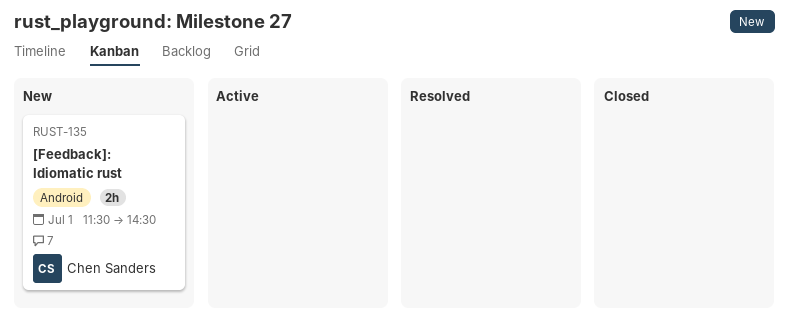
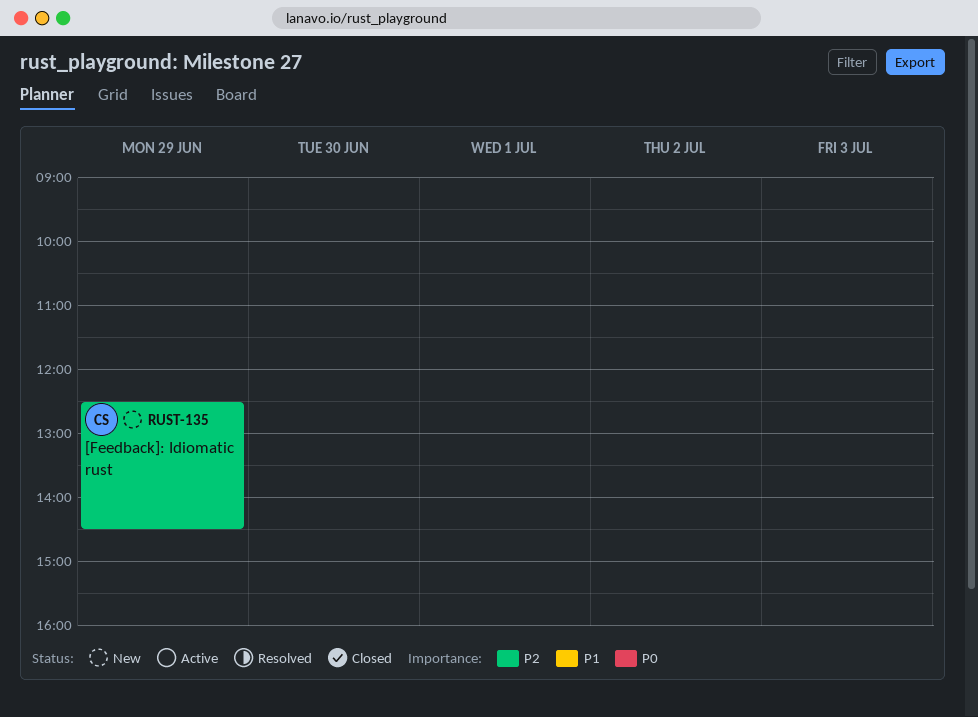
RUST-135, day: Jul 1 -> Jun 29
RUST-135, begins: 11:30 -> 12:30

